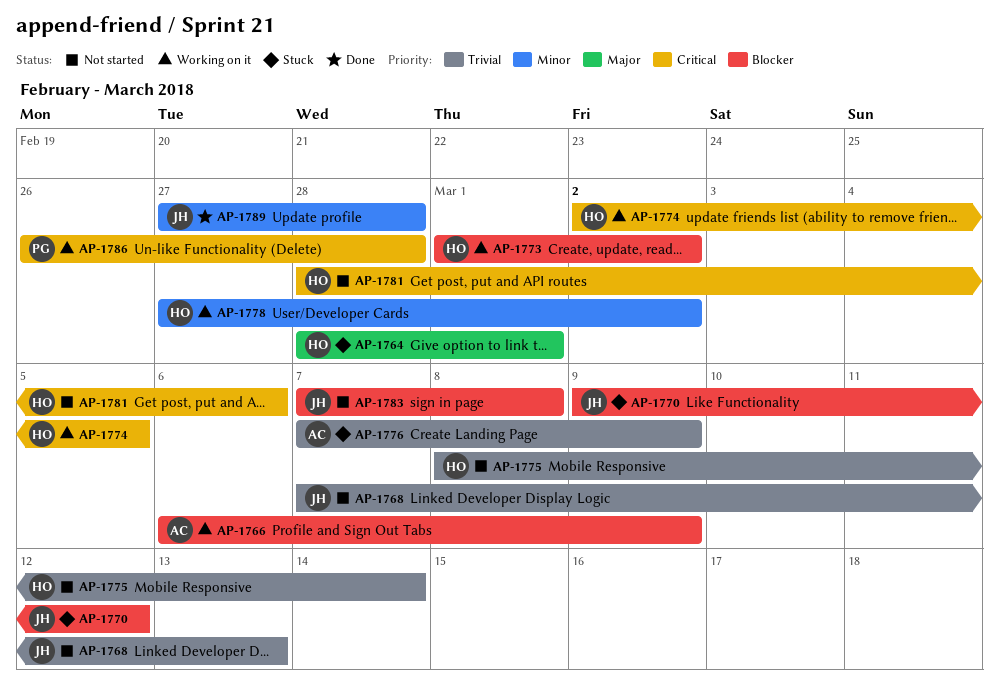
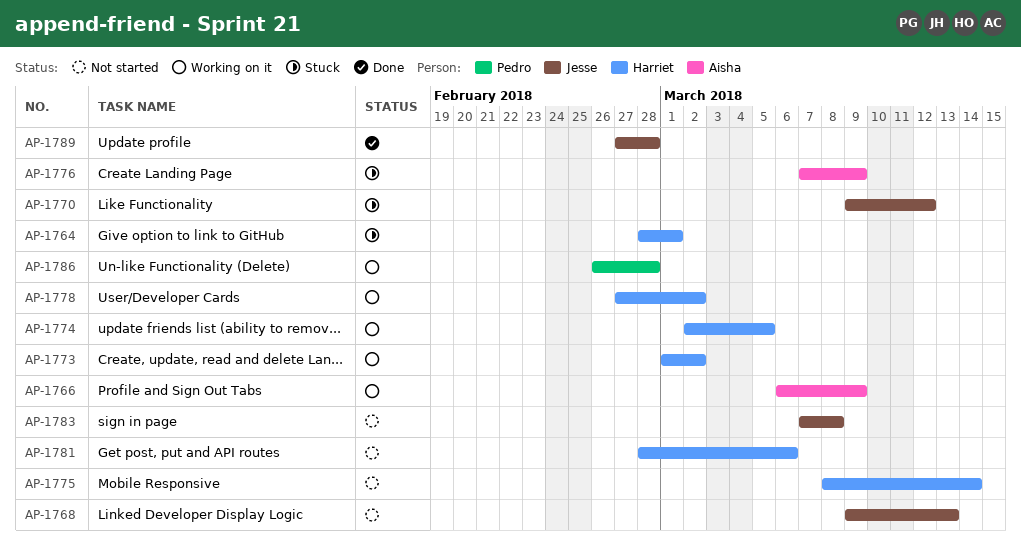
AP-1768, start: Mar 7 -> Mar 9

